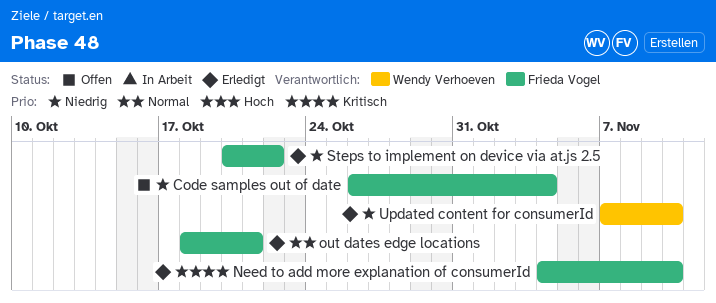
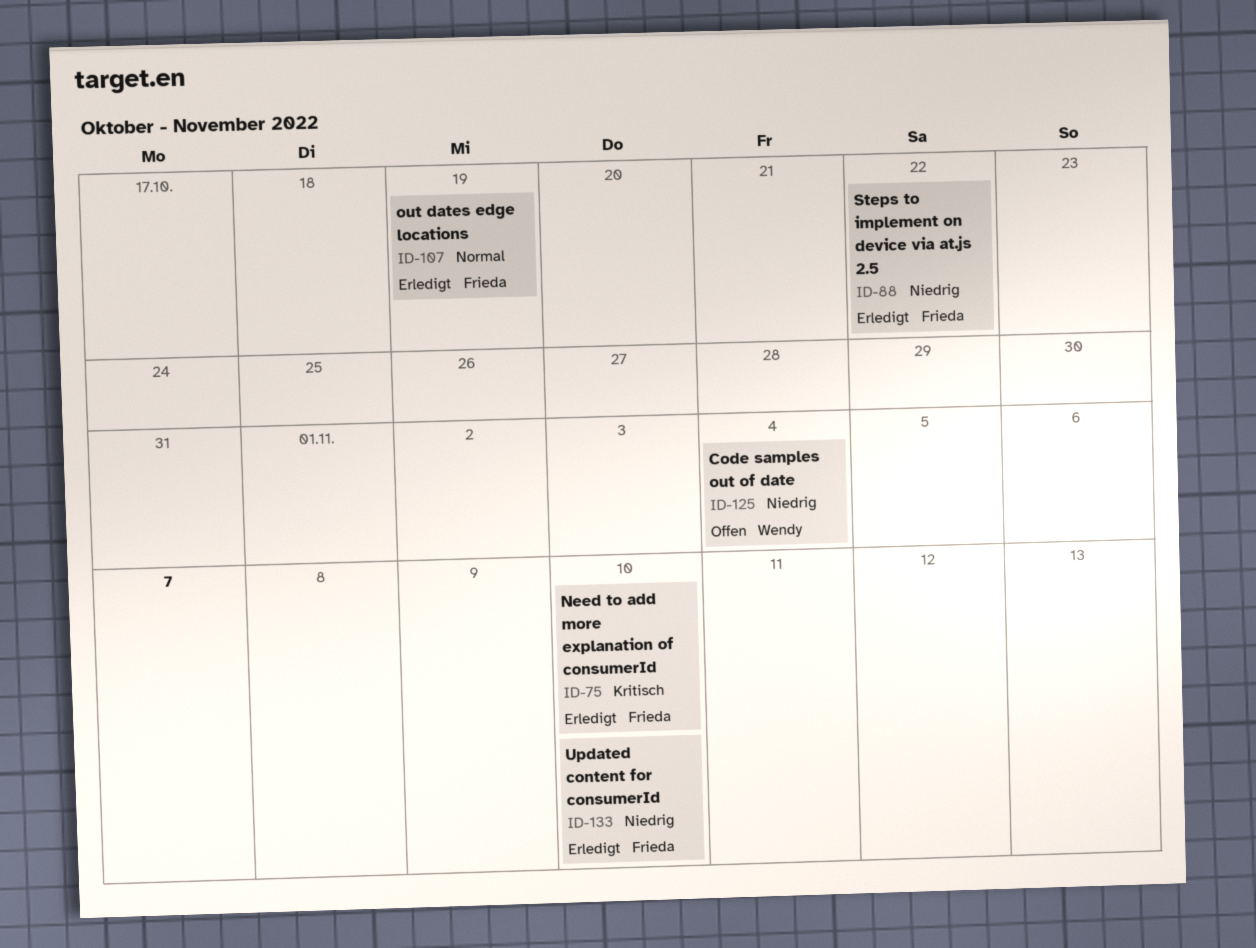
Code samples out of date, owner: Frieda Vogel -> Wendy Verhoeven
out dates edge locations, due: Oct 21 -> Oct 19
Updated content for consumerId, owner: Wendy Verhoeven -> Frieda Vogel

